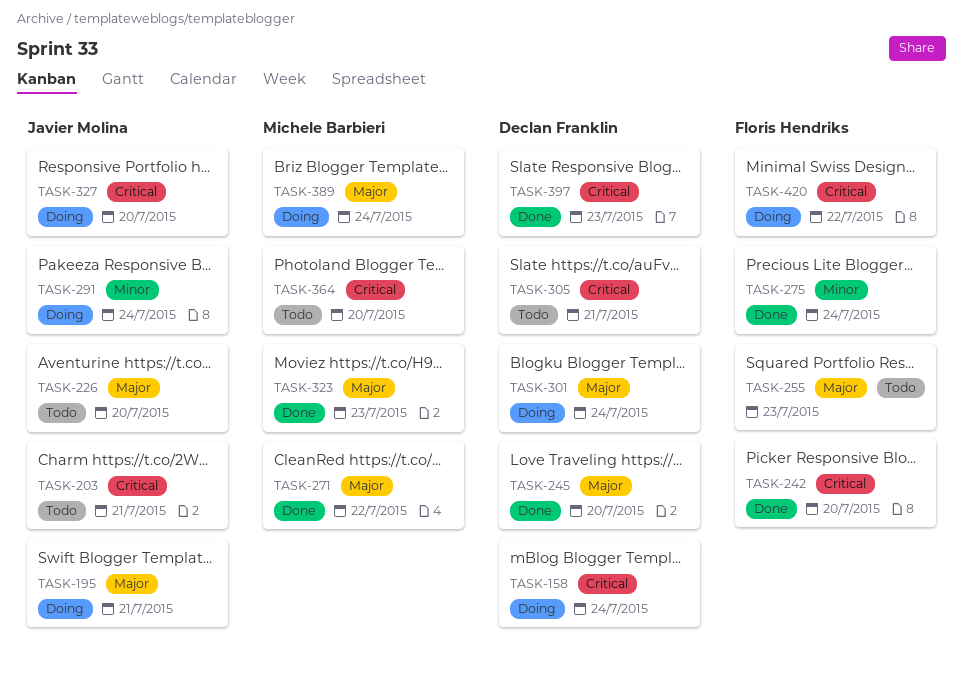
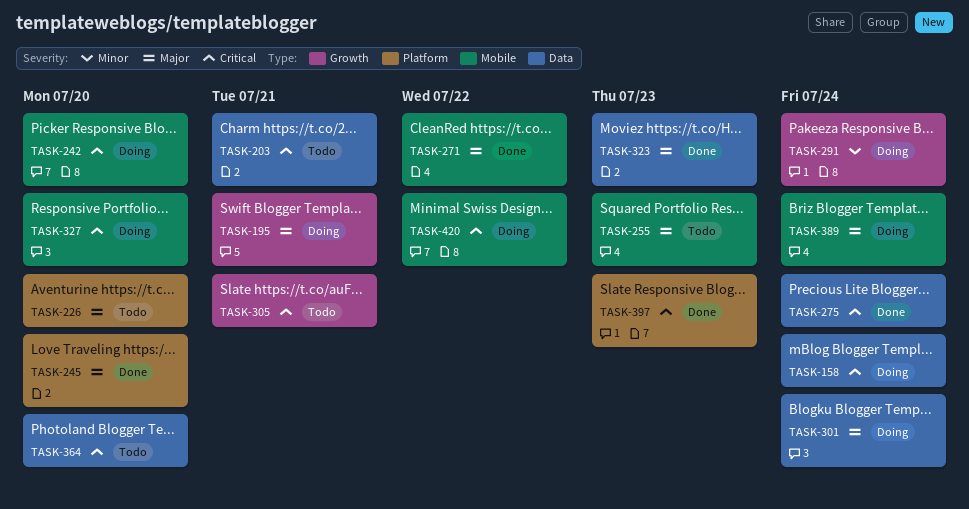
TASK-242, status: Done -> Doing
TASK-275, priority: Minor -> Critical

